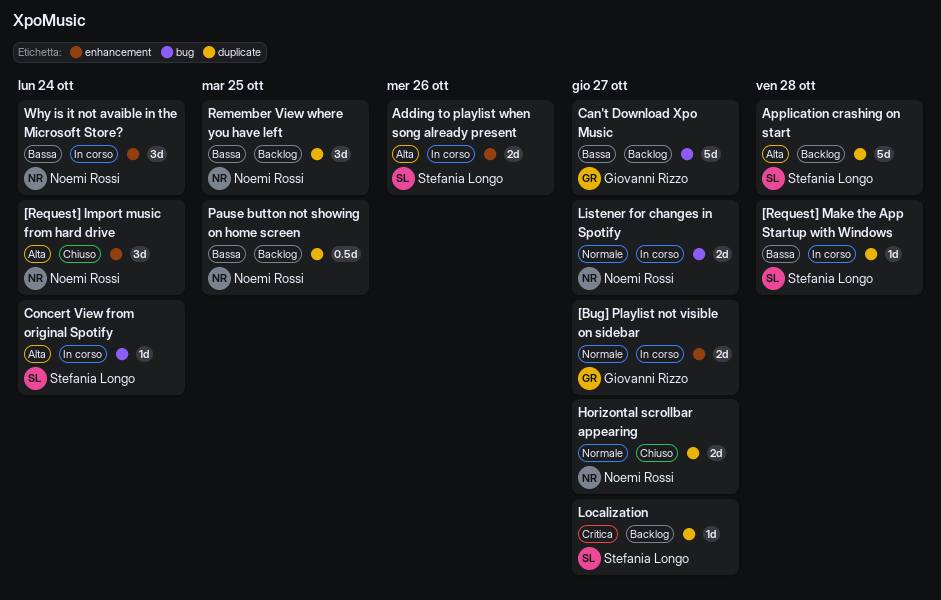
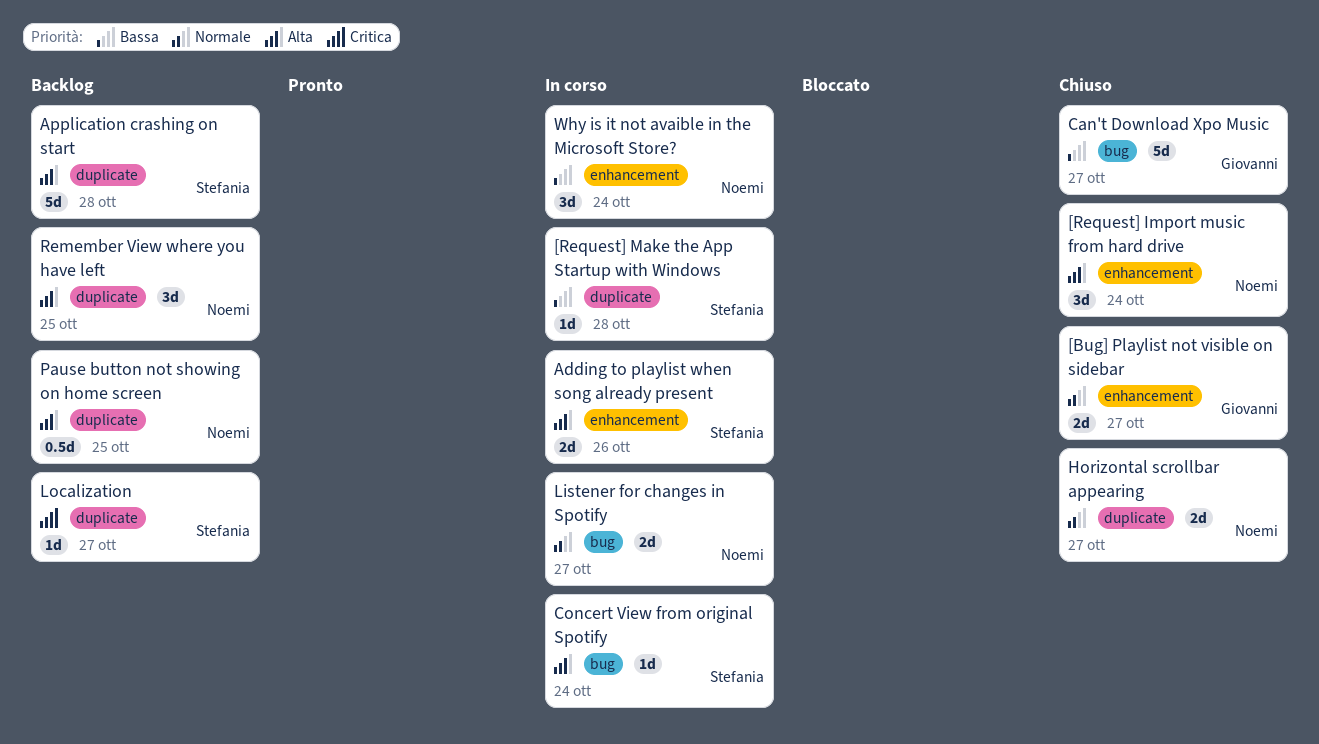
[Bug] Playlist not visible on sidebar, status: In corso -> Chiuso
Can't Download Xpo Music, status: Backlog -> Chiuso
Pause button not showing on home screen, priority: Bassa -> Alta
Remember View where you have left, priority: Bassa -> Alta

